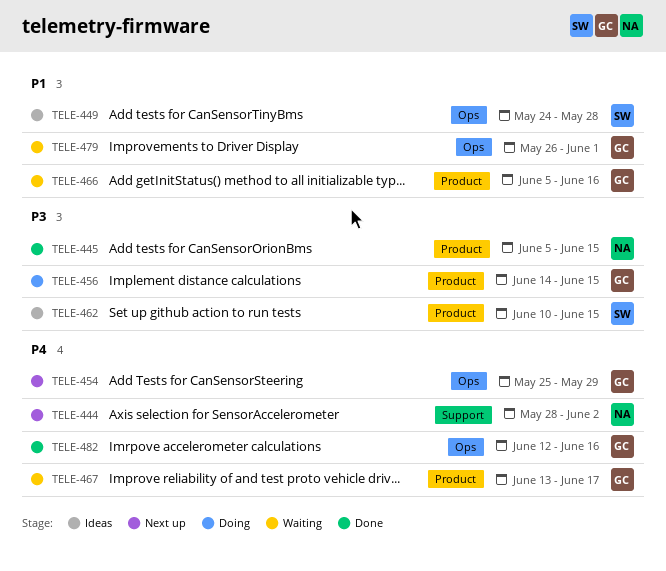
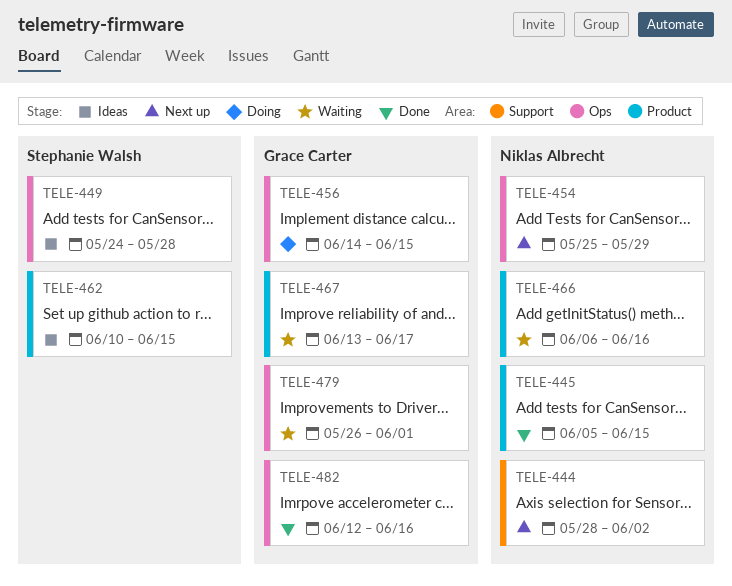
TELE-454, owner: Grace Carter -> Niklas Albrecht
TELE-456, label: Product -> Ops
TELE-466, owner: Grace Carter -> Niklas Albrecht
TELE-466, start: Jun 5 -> Jun 6

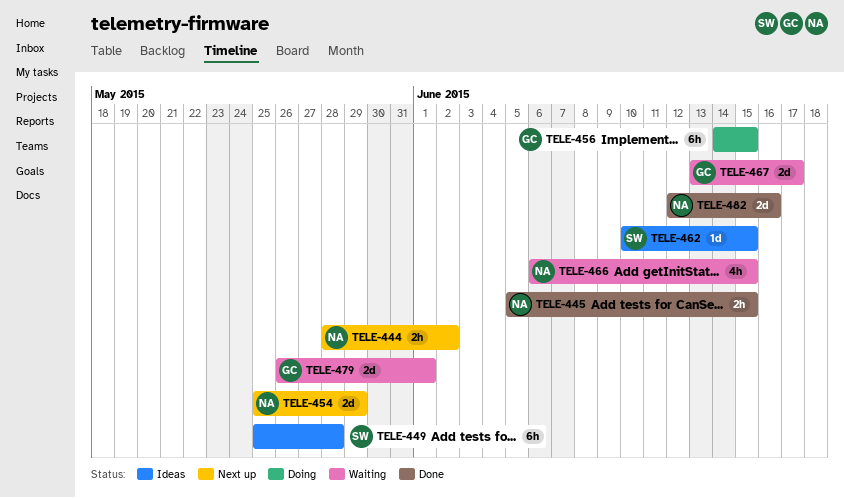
TELE-449, start: May 24 -> May 25
TELE-466, due: Jun 16 -> Jun 15
TELE-482, owner: Grace Carter -> Niklas Albrecht

